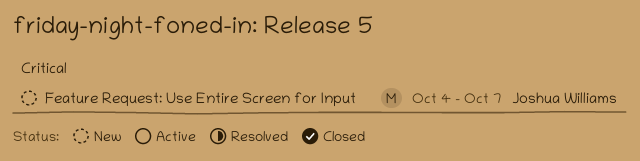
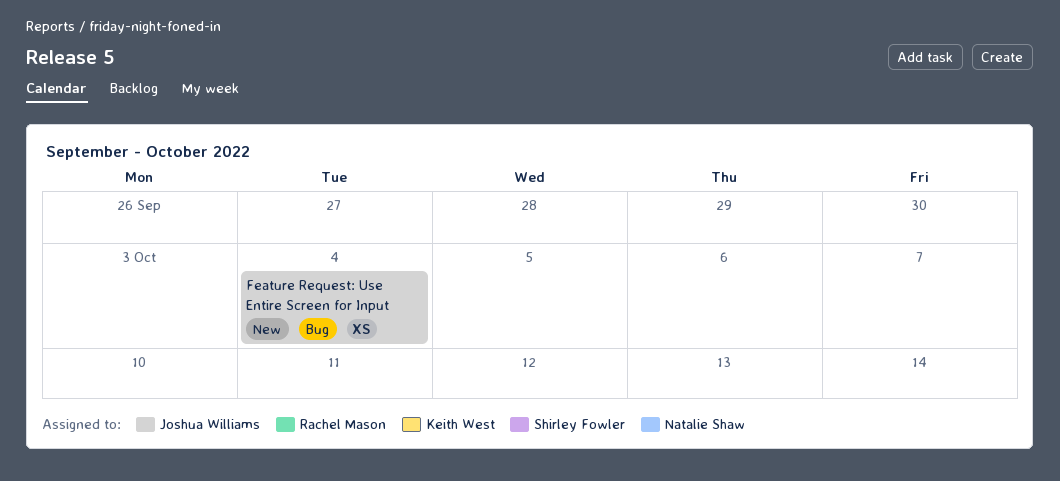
Feature Request: Use Entire Screen for Input, estimate: M -> XS
Feature Request: Use Entire Screen for Input, due: Oct 7 -> Oct 4

